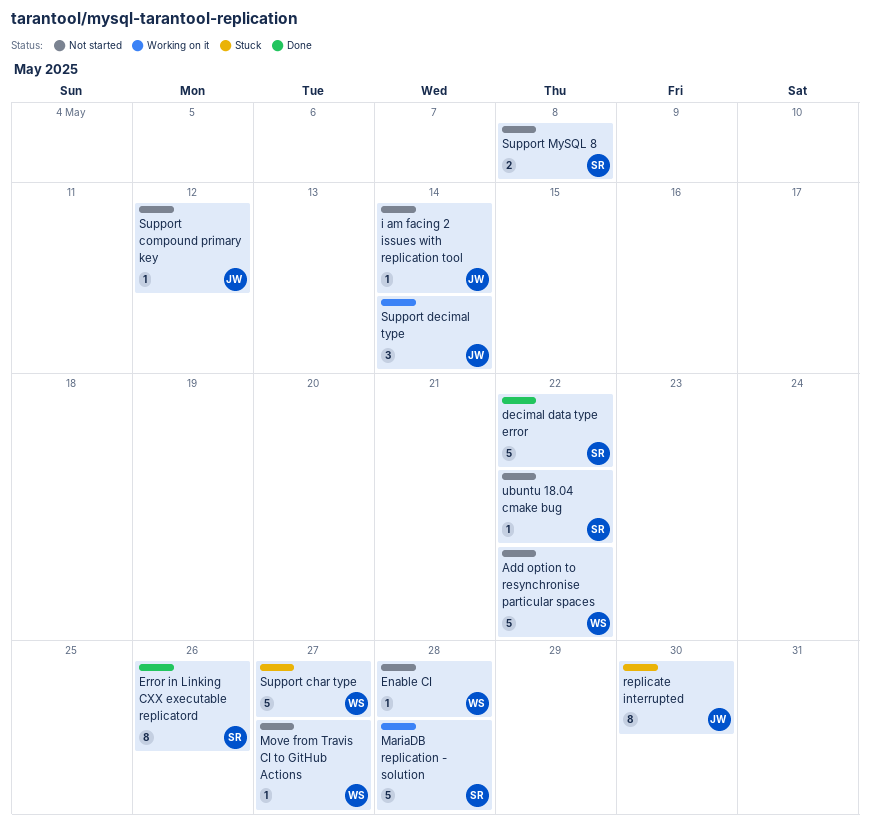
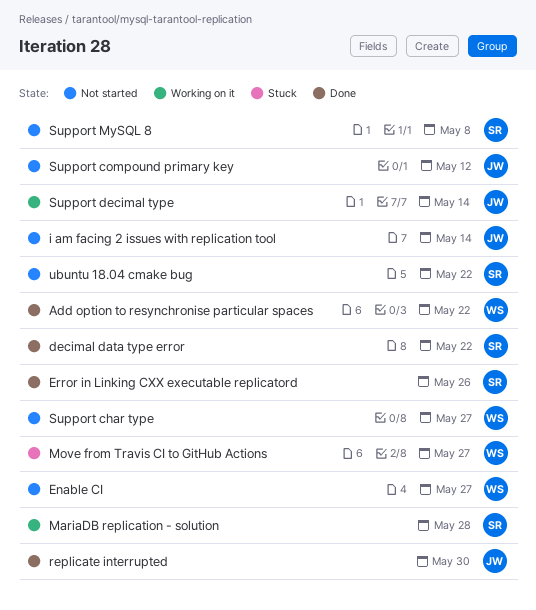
Add option to resynchronise particular spaces, status: Not started -> Done
Enable CI, due: May 28 -> May 27
Move from Travis CI to GitHub Actions, status: Not started -> Stuck
replicate interrupted, status: Stuck -> Done
Support char type, status: Stuck -> Not started

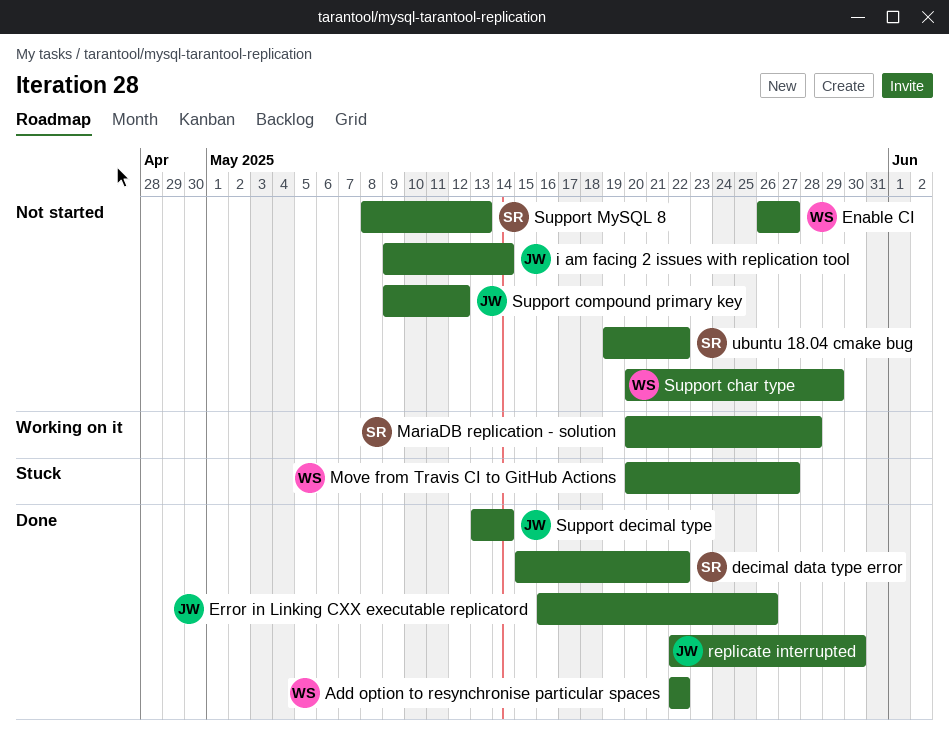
Error in Linking CXX executable replicatord, owner: SR -> JW
Support char type, due: May 27 -> May 29
Support decimal type, status: Working on it -> Done
Support MySQL 8, due: May 8 -> May 13

